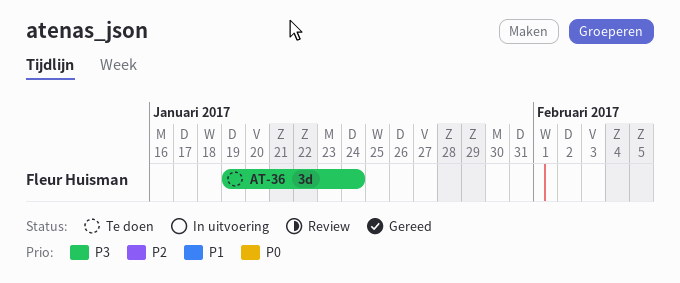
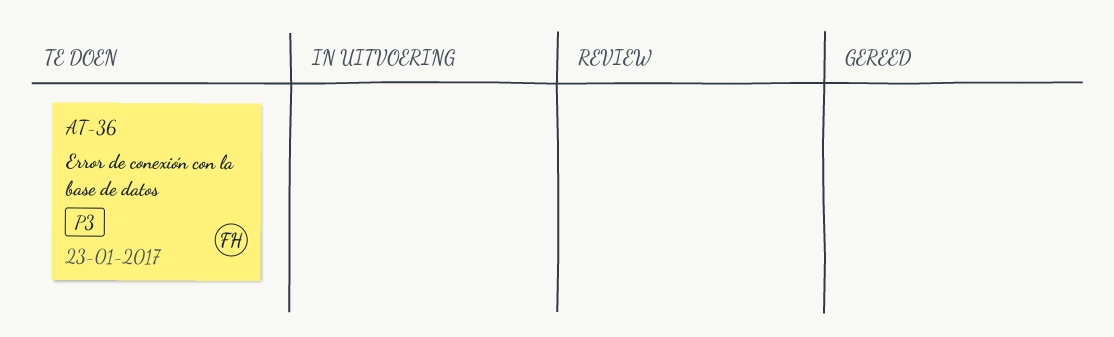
AT-36, due: Jan 24 -> Jan 23

